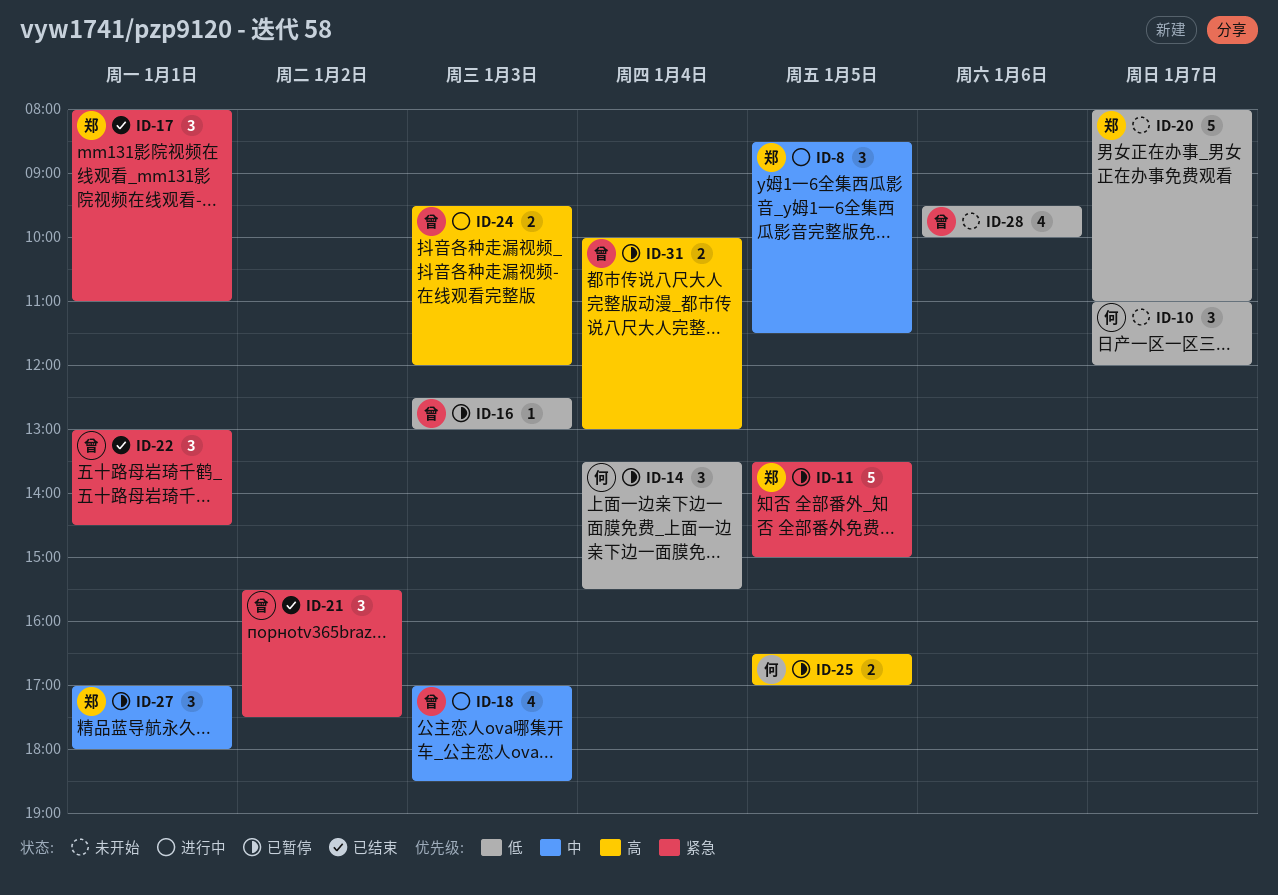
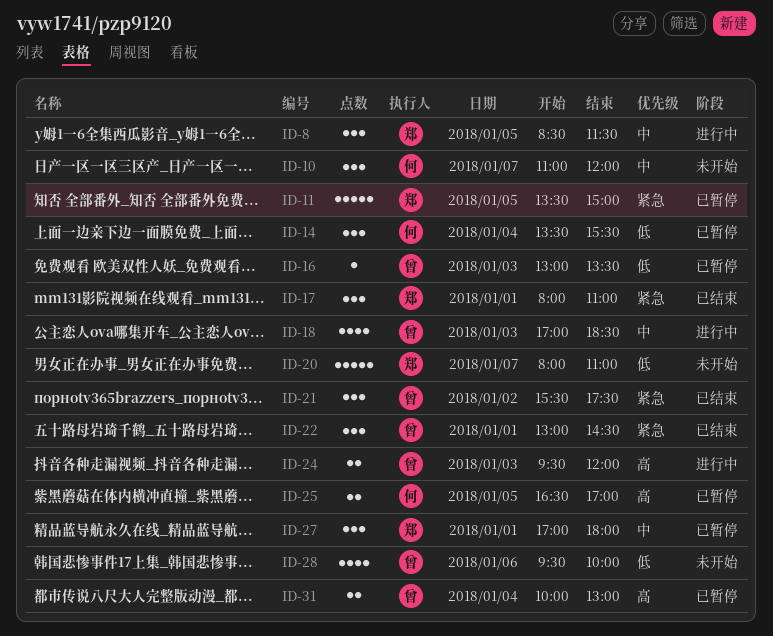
ID-10, priority: 低 -> 中
ID-16, begins: 12:30 -> 13:00
ID-16, ends: 13:00 -> 13:30

